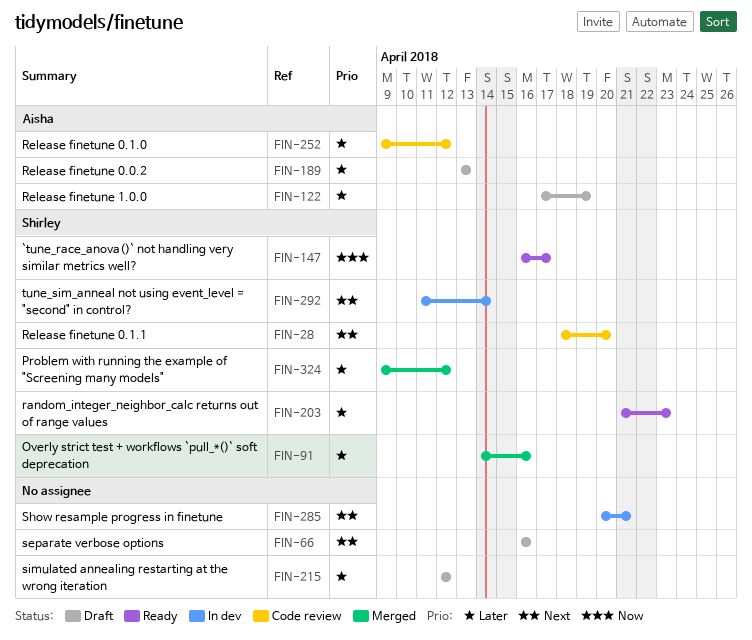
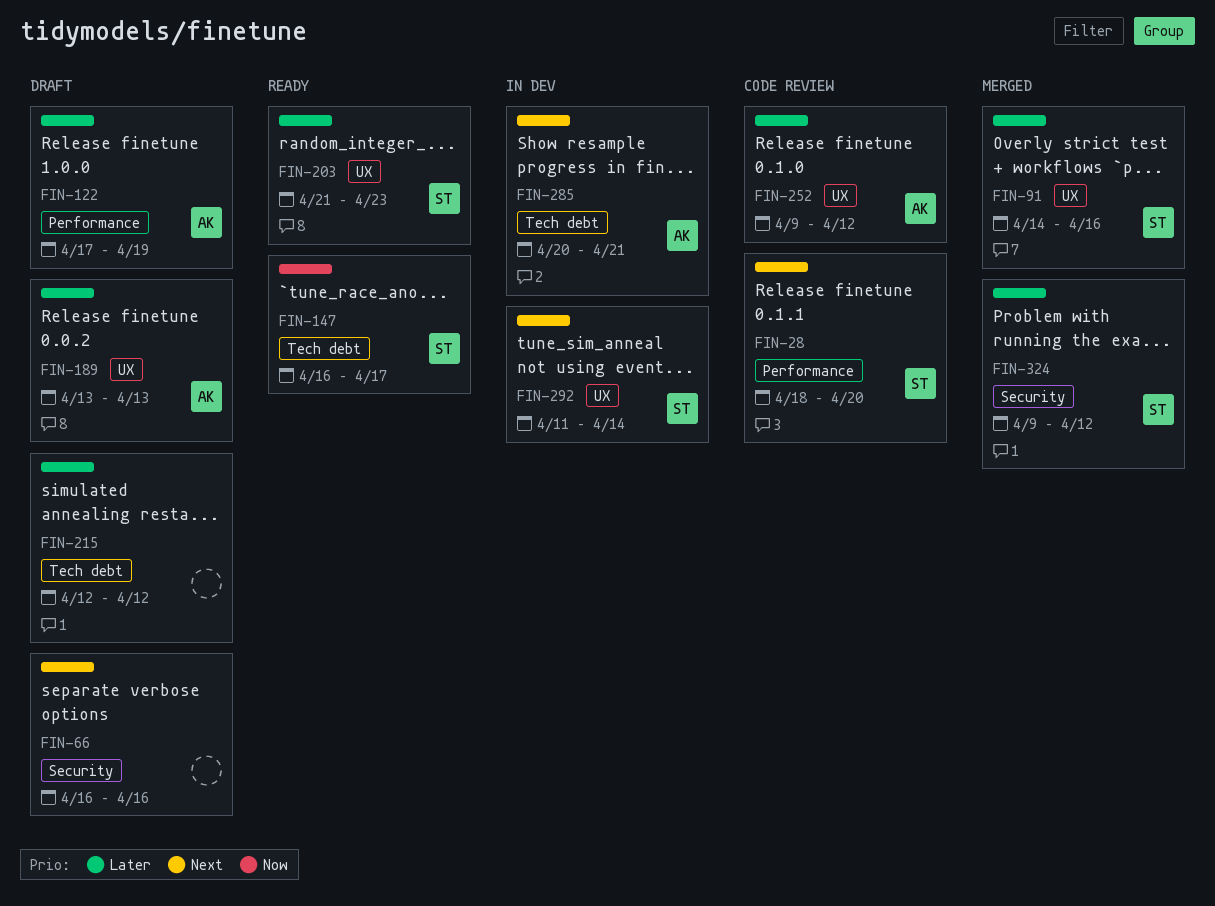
FIN-285, owner: none -> Aisha

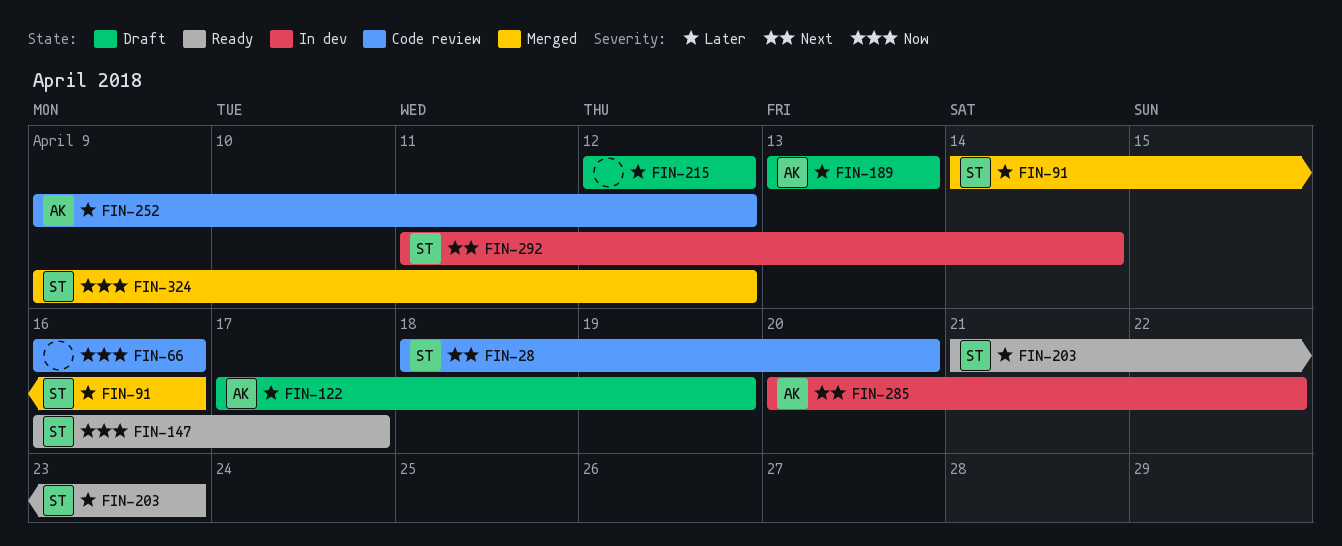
FIN-66, status: Draft -> Code review
FIN-66, priority: Next -> Now
FIN-285, due: Apr 21 -> Apr 22
FIN-324, priority: Later -> Now

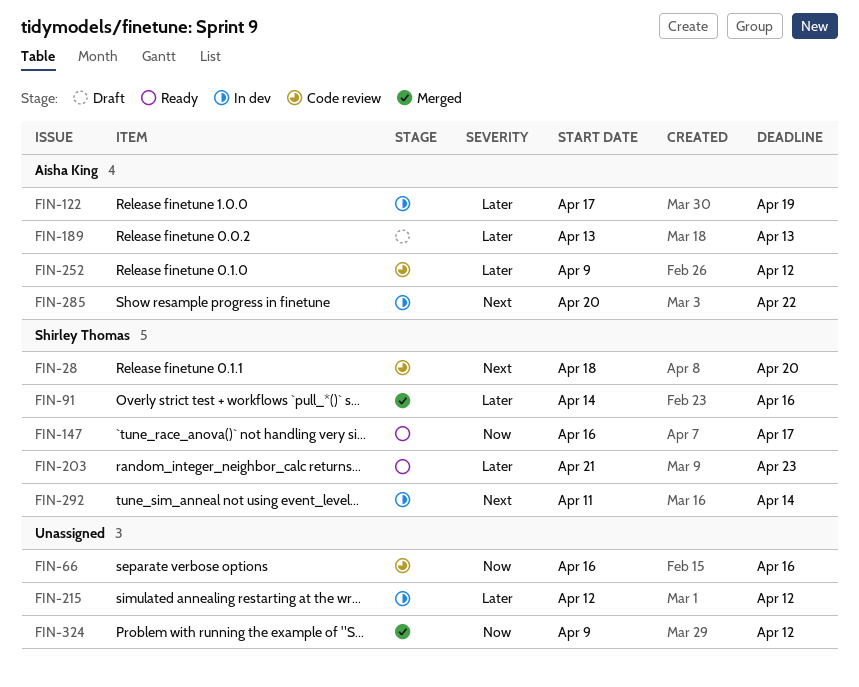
FIN-122, status: Draft -> In dev
FIN-215, status: Draft -> In dev
FIN-324, owner: Shirley Thomas -> none

